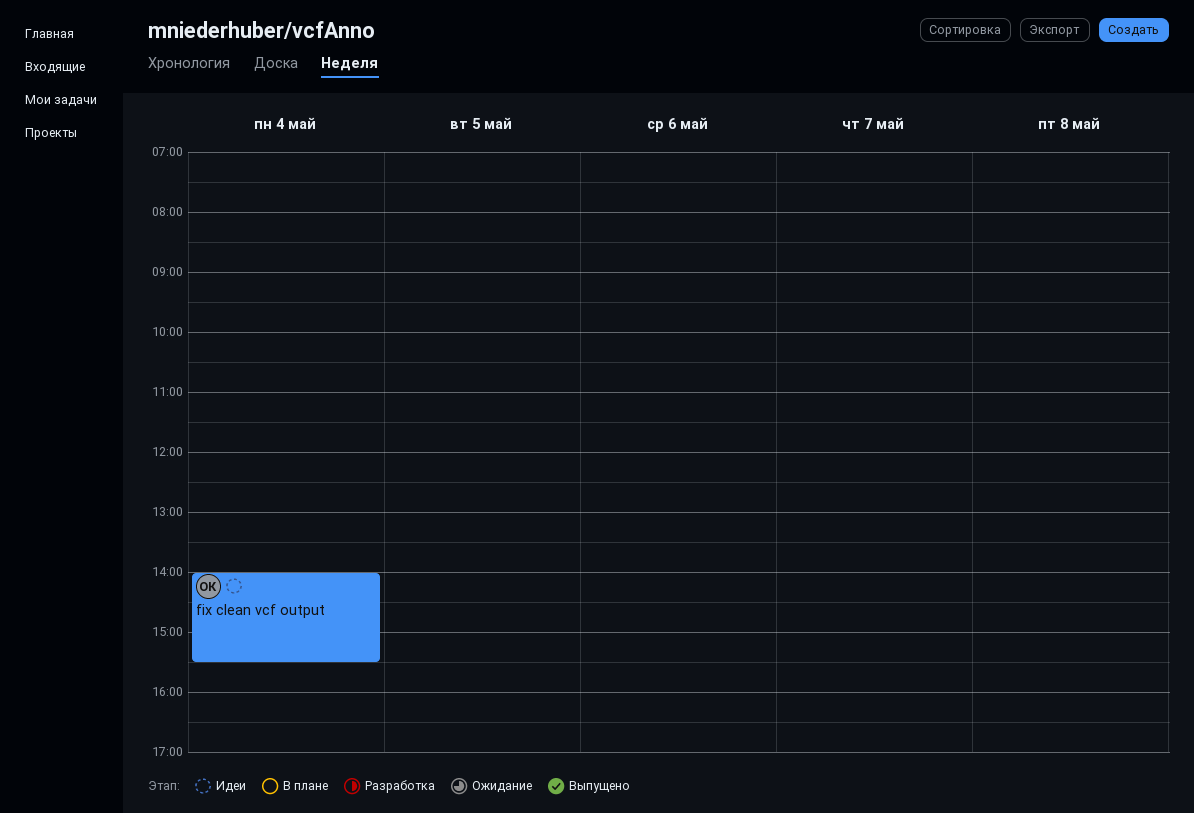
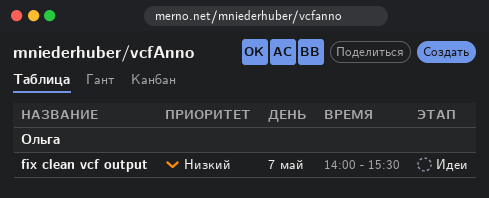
fix clean vcf output, day: May 4 -> May 7

